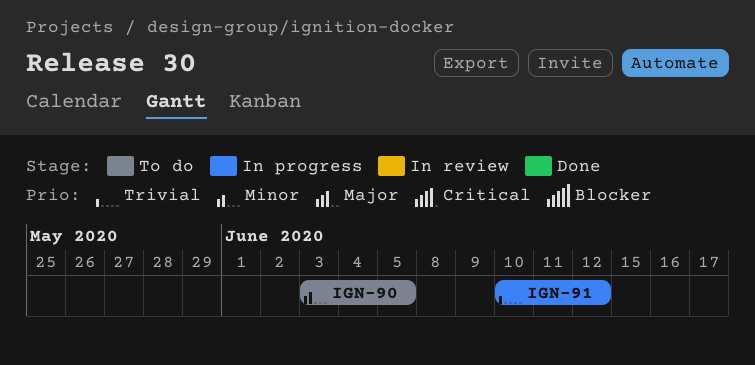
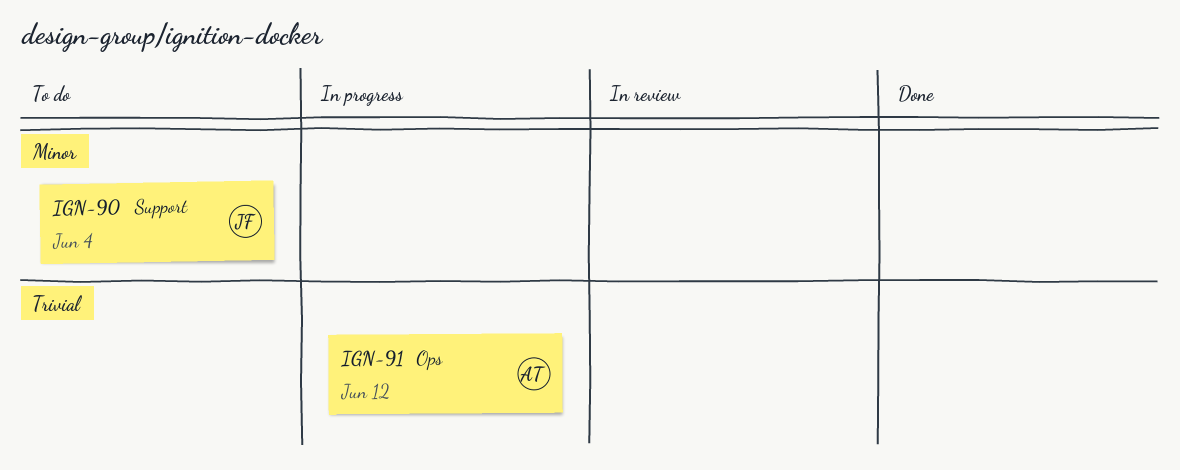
IGN-90, due: Jun 5 -> Jun 4

